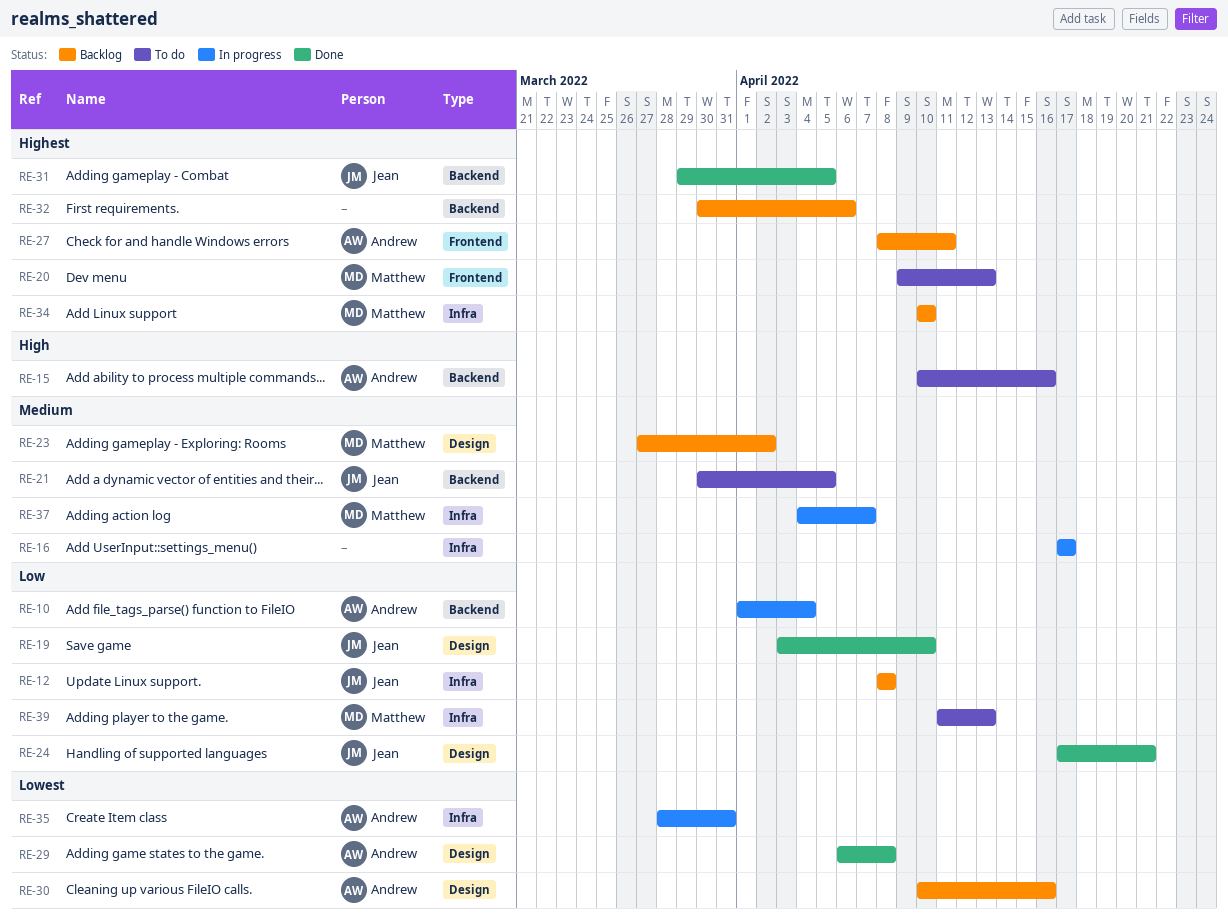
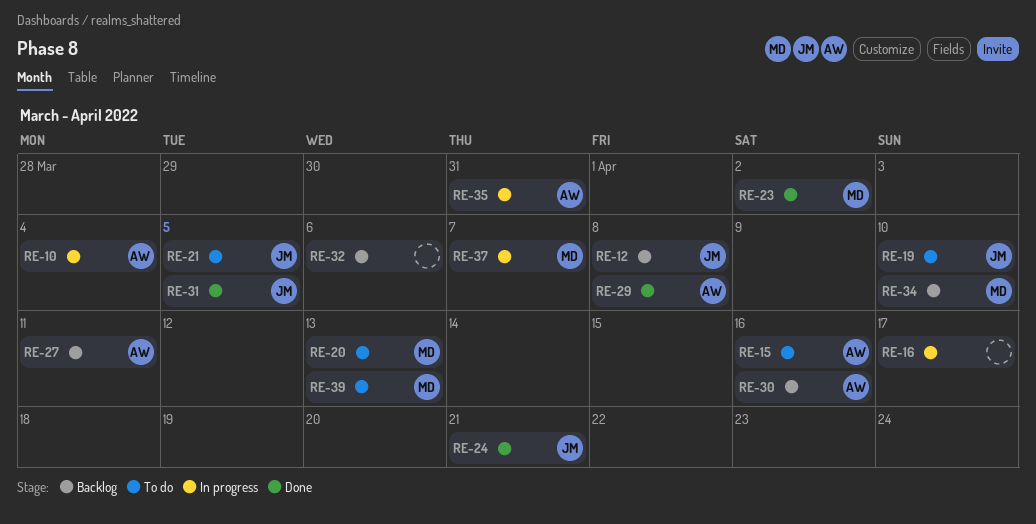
RE-19, status: Done -> To do
RE-23, status: Backlog -> Done

